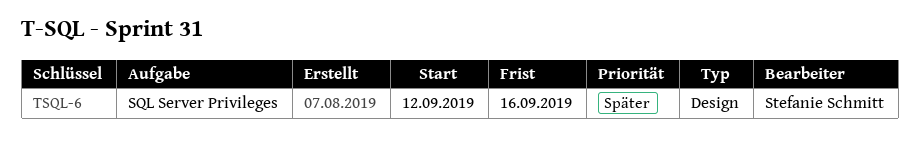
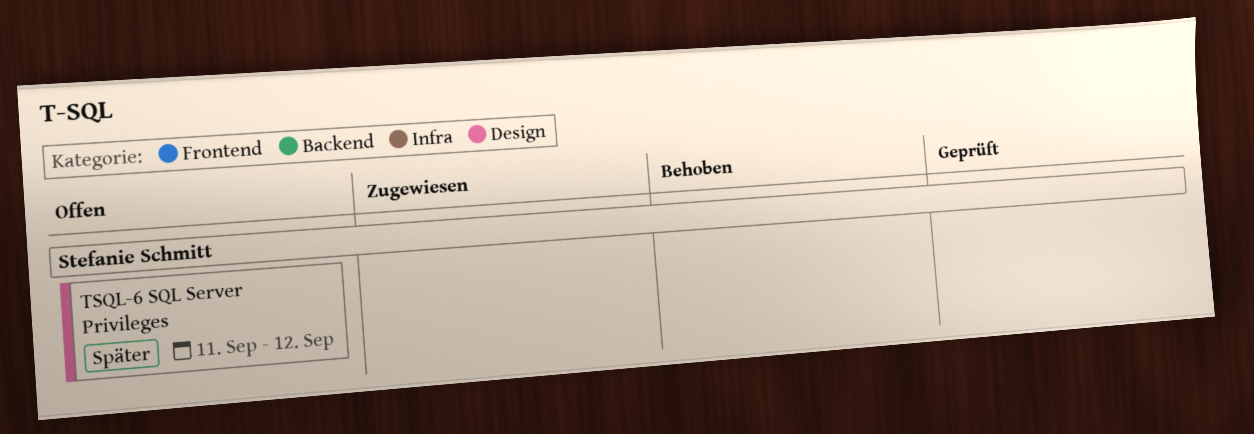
TSQL-6, start: Sep 12 -> Sep 11
TSQL-6, due: Sep 16 -> Sep 12

